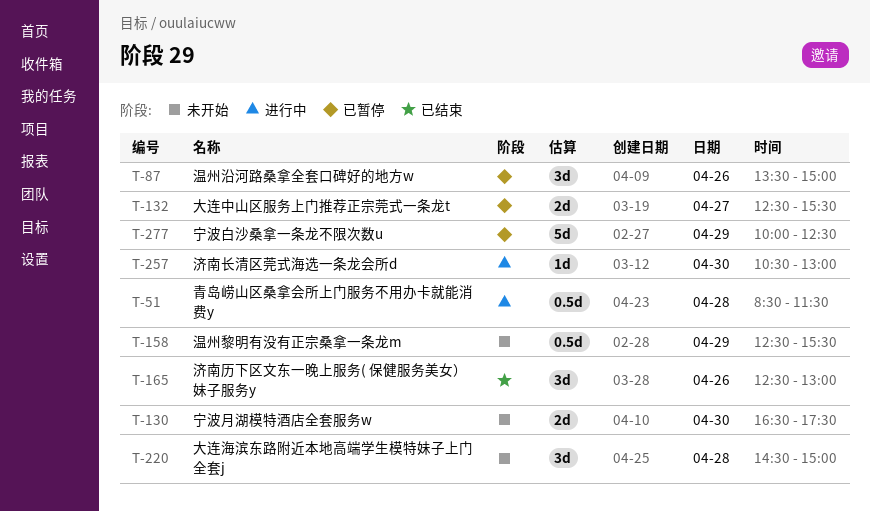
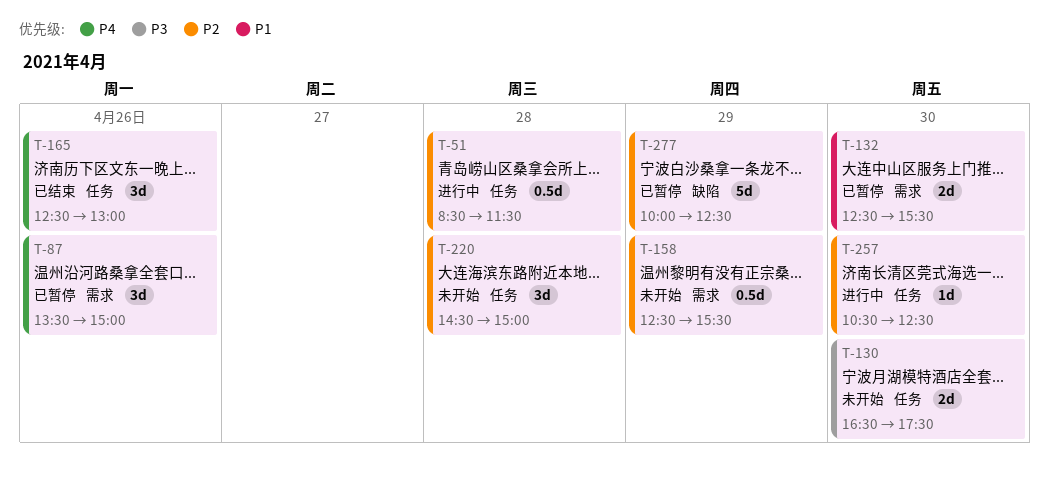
T-132, day: Apr 27 -> Apr 30
T-257, ends: 13:00 -> 12:30

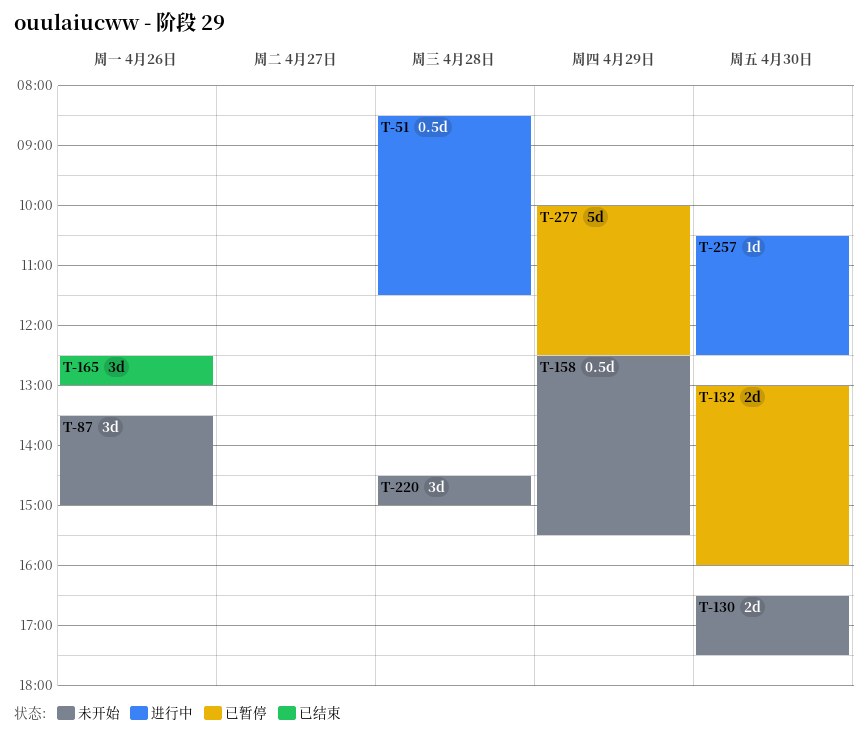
T-87, status: 已暂停 -> 未开始
T-132, begins: 12:30 -> 13:00
T-132, ends: 15:30 -> 16:00

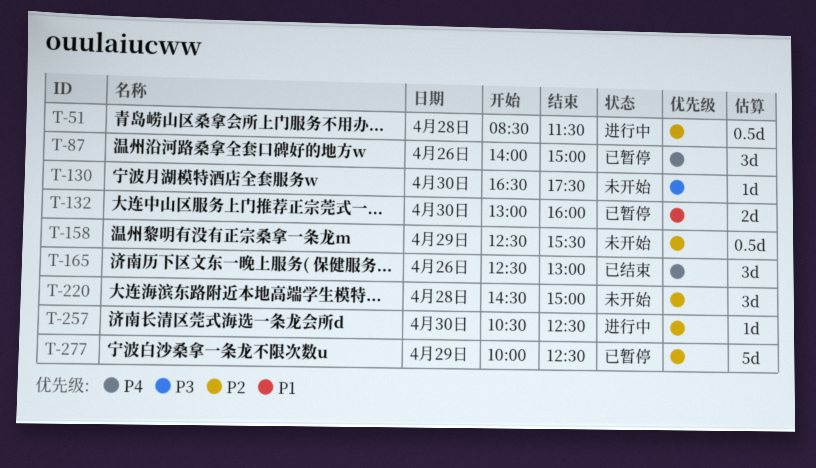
T-87, status: 未开始 -> 已暂停
T-87, begins: 13:30 -> 14:00
T-130, estimate: 2d -> 1d

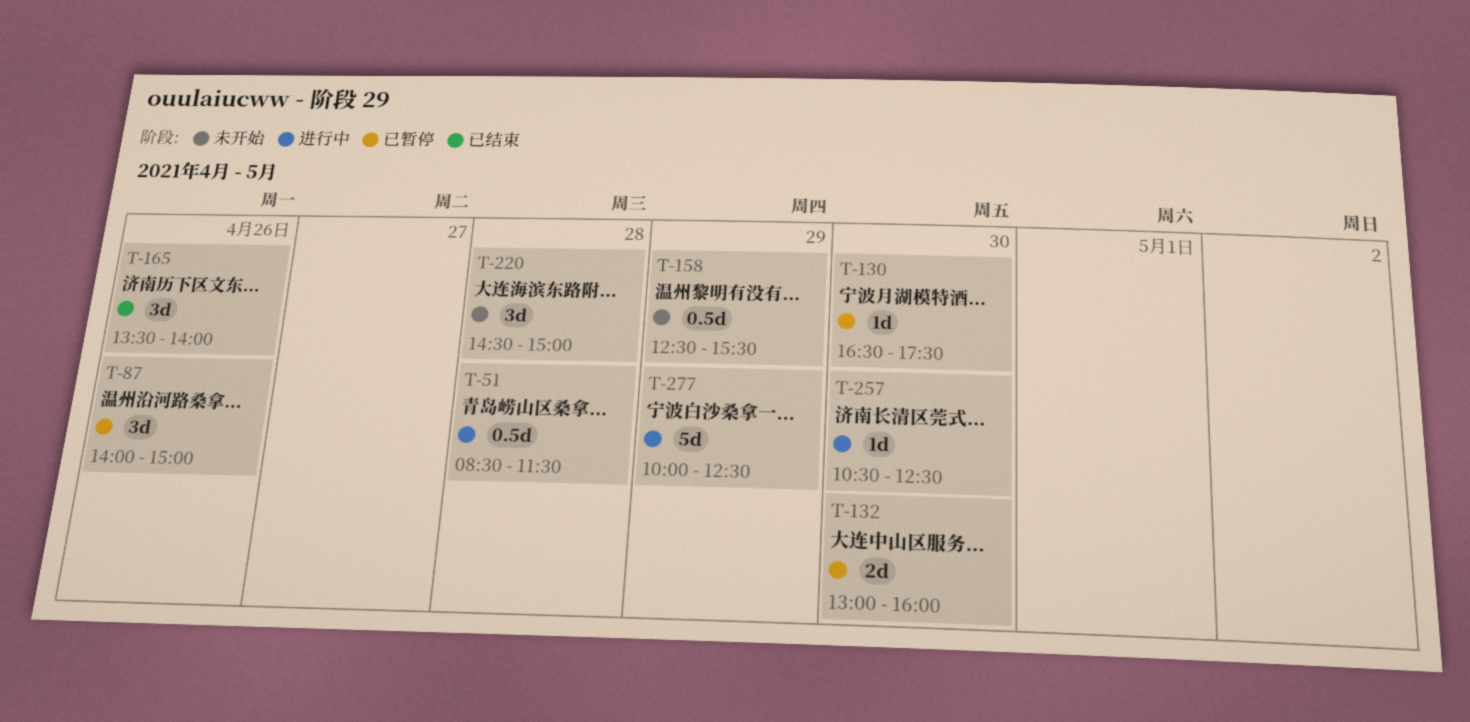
T-130, status: 未开始 -> 已暂停
T-165, begins: 12:30 -> 13:30
T-165, ends: 13:00 -> 14:00
T-277, status: 已暂停 -> 进行中

